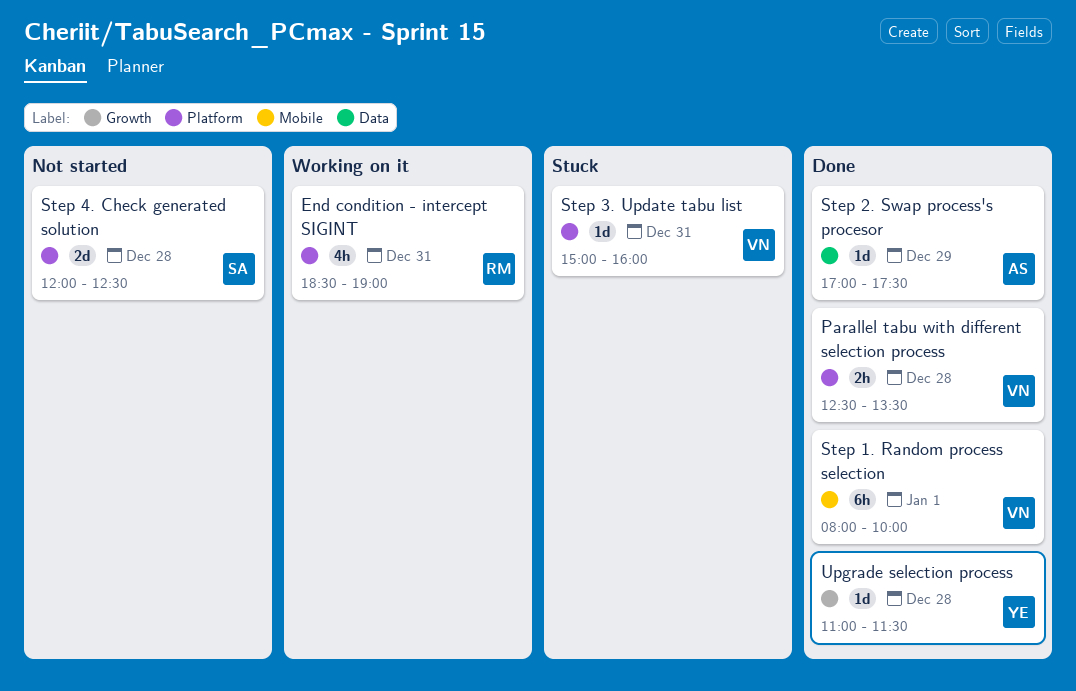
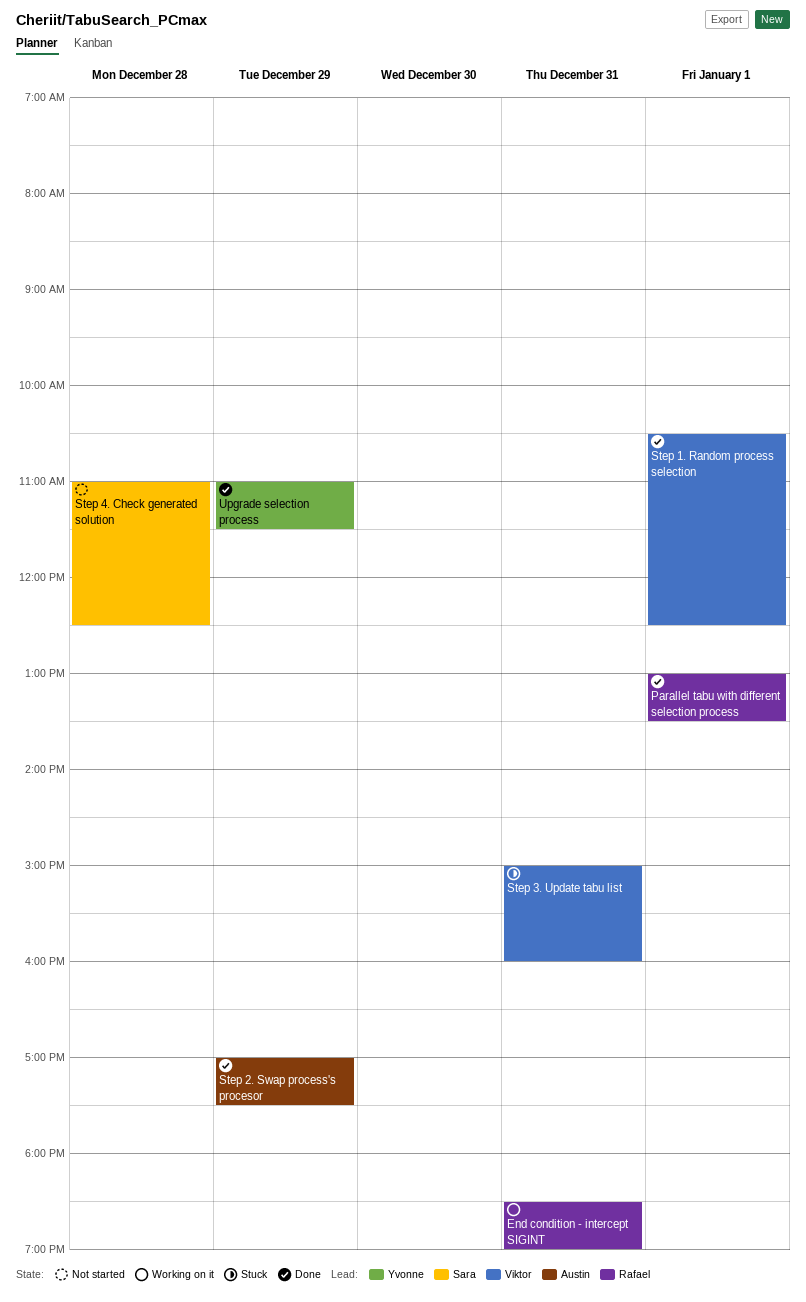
Parallel tabu with different selection process, owner: Viktor -> Rafael
Parallel tabu with different selection process, day: Dec 28 -> Jan 1
Parallel tabu with different selection process, begins: 12:30 -> 13:00
Step 1. Random process selection, begins: 08:00 -> 10:30
Step 1. Random process selection, ends: 10:00 -> 12:30
Step 4. Check generated solution, begins: 12:00 -> 11:00
Upgrade selection process, day: Dec 28 -> Dec 29

